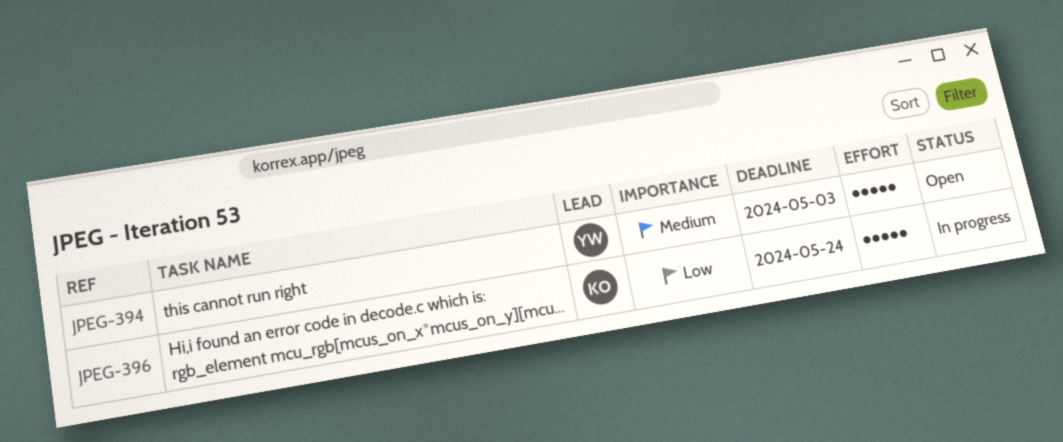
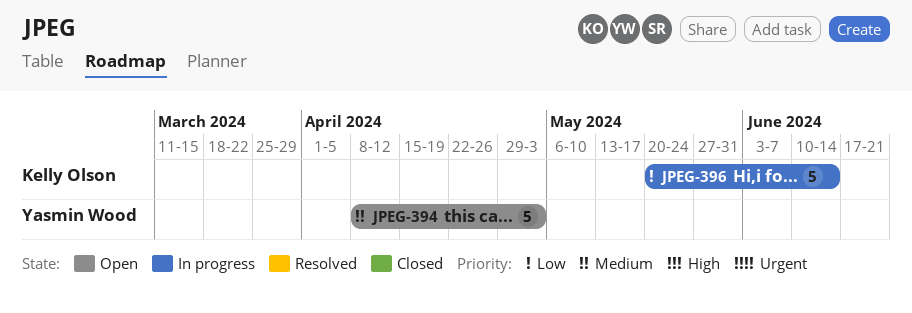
JPEG-396, due: May 24 -> Jun 14

